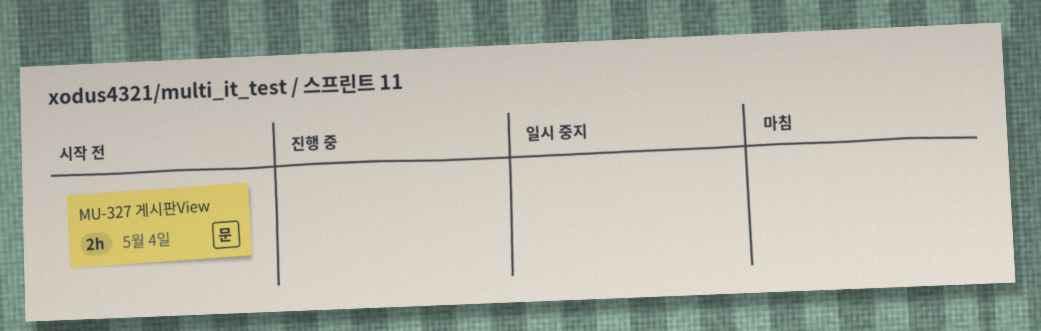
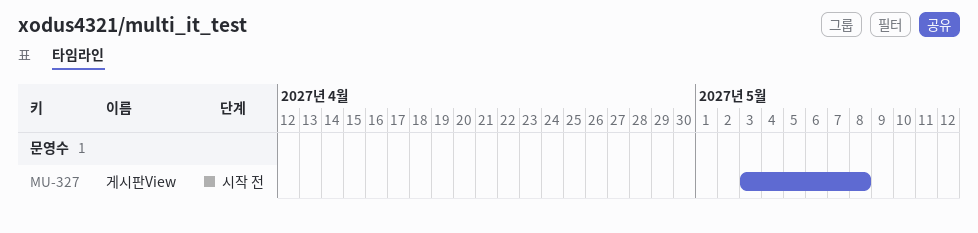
MU-327, due: May 4 -> May 8

